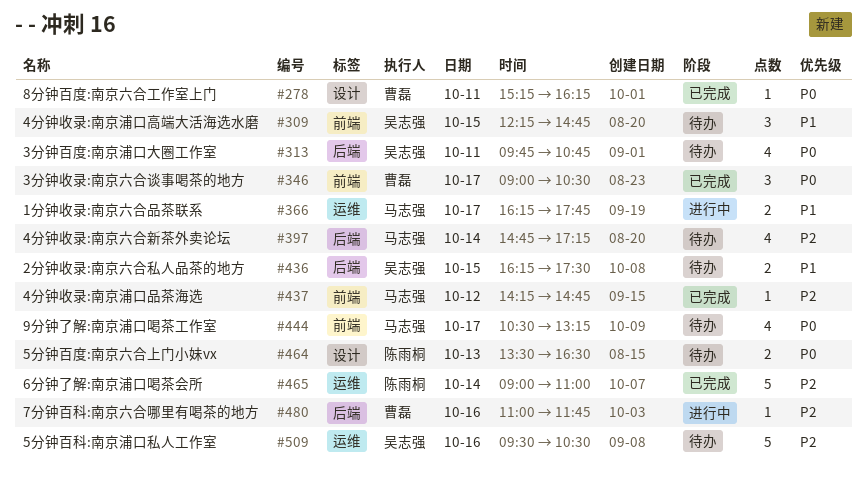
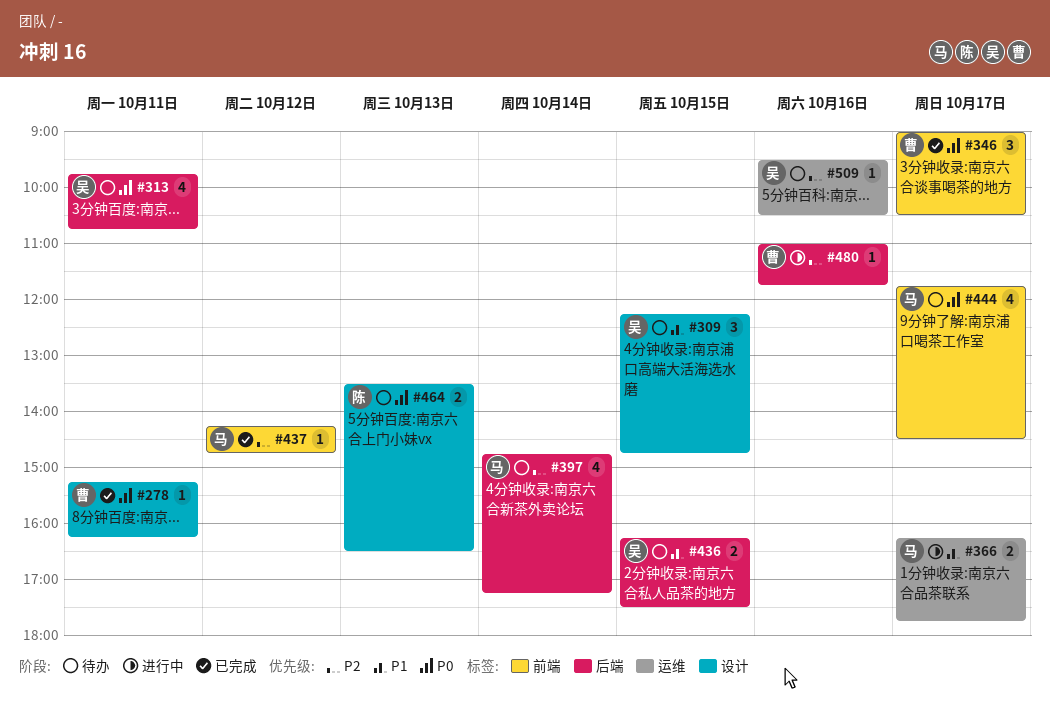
#309, label: 前端 -> 设计
#444, begins: 10:30 -> 11:45
#444, ends: 13:15 -> 14:30
#465: present -> none
#509, estimate: 5 -> 1

